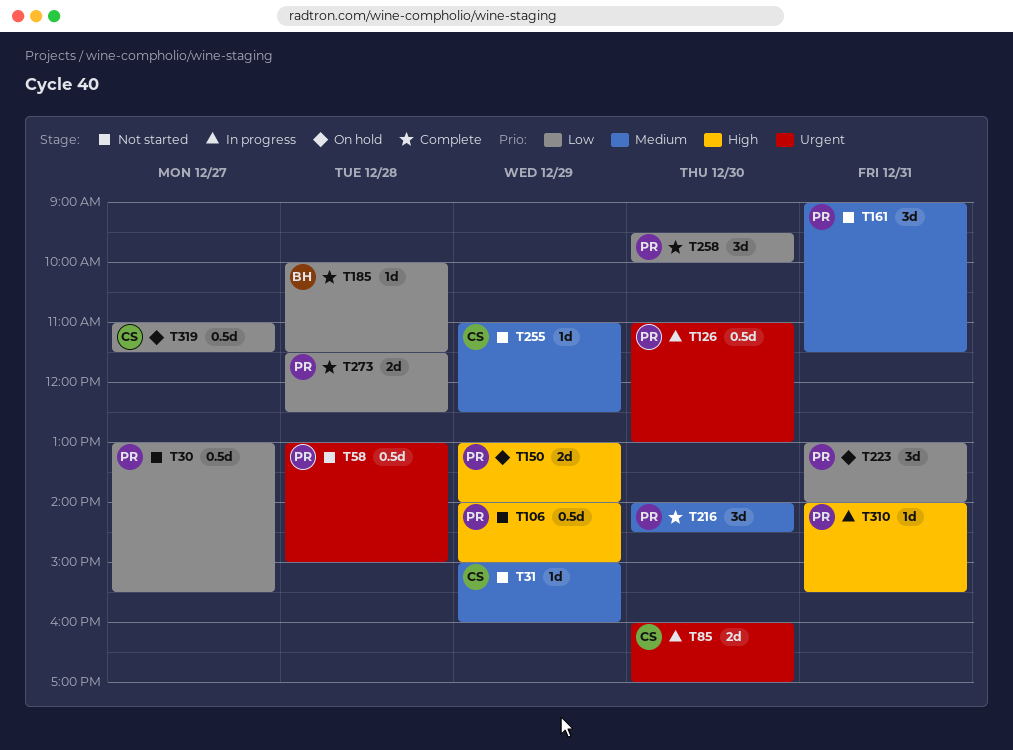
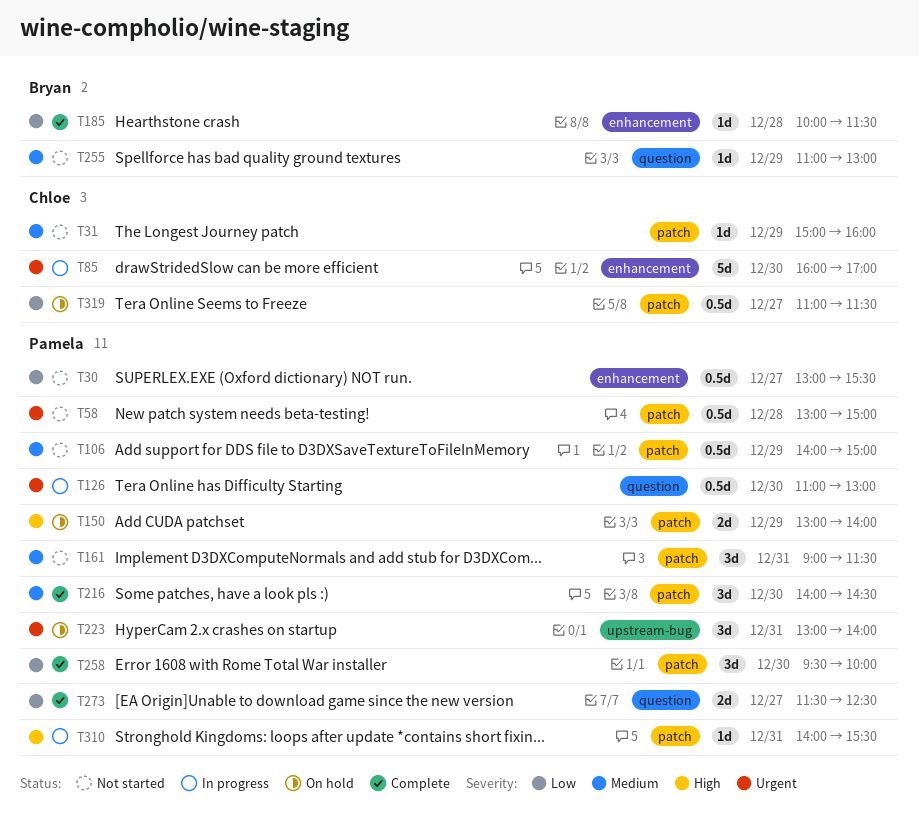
T85, estimate: 2d -> 5d
T106, priority: High -> Medium
T223, priority: Low -> Urgent
T255, owner: Chloe -> Bryan
T255, ends: 12:30 -> 13:00
T273, day: Dec 28 -> Dec 27

